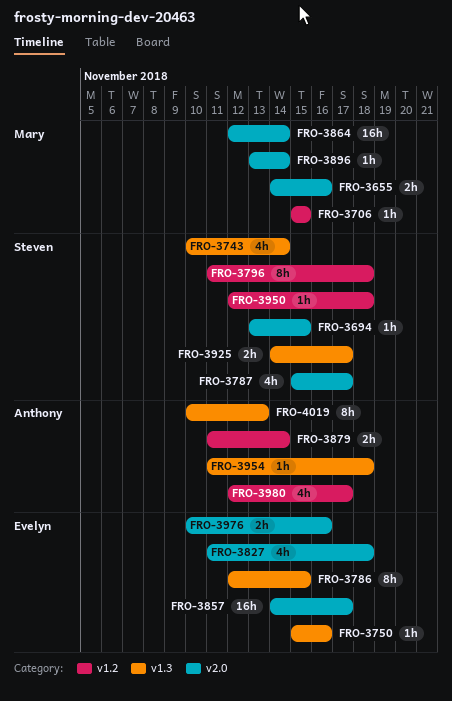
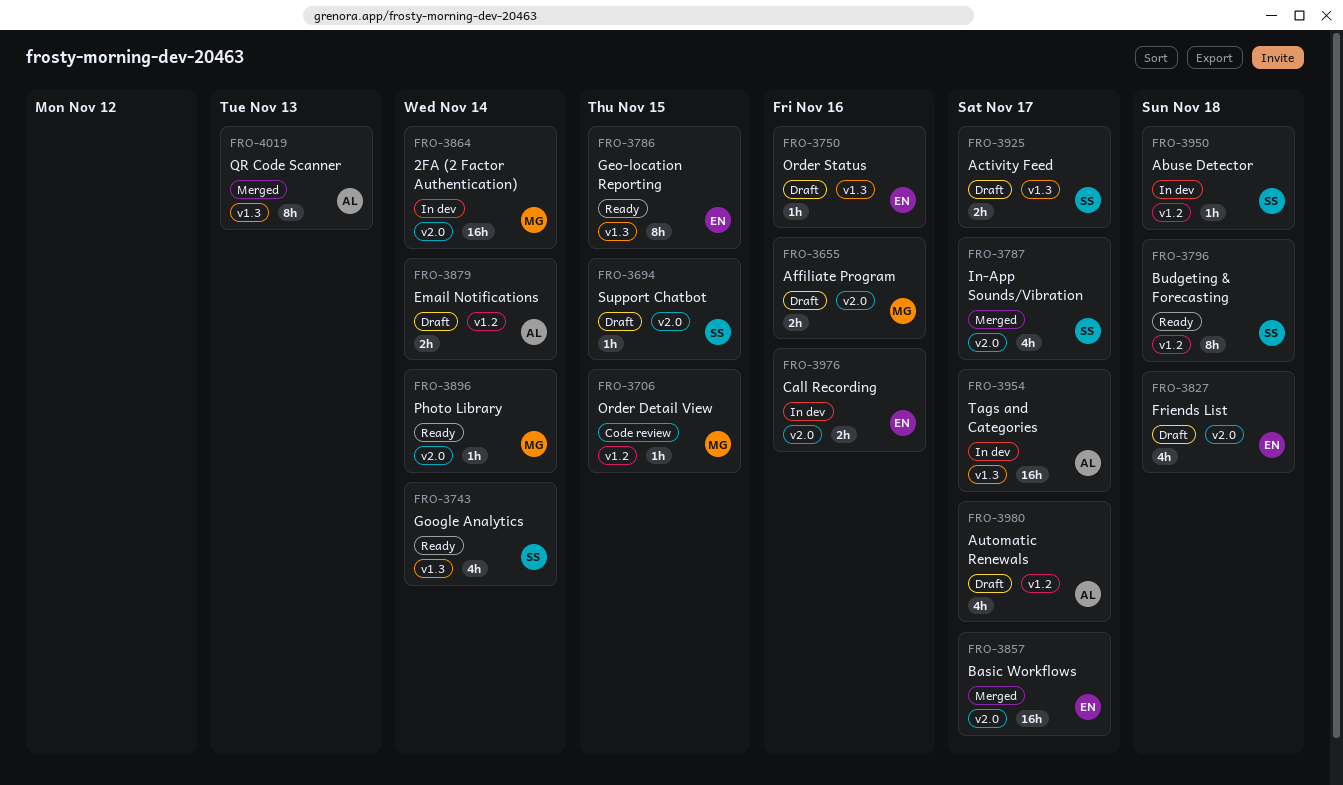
FRO-3954, estimate: 1h -> 16h
FRO-3954, due: Nov 18 -> Nov 17

